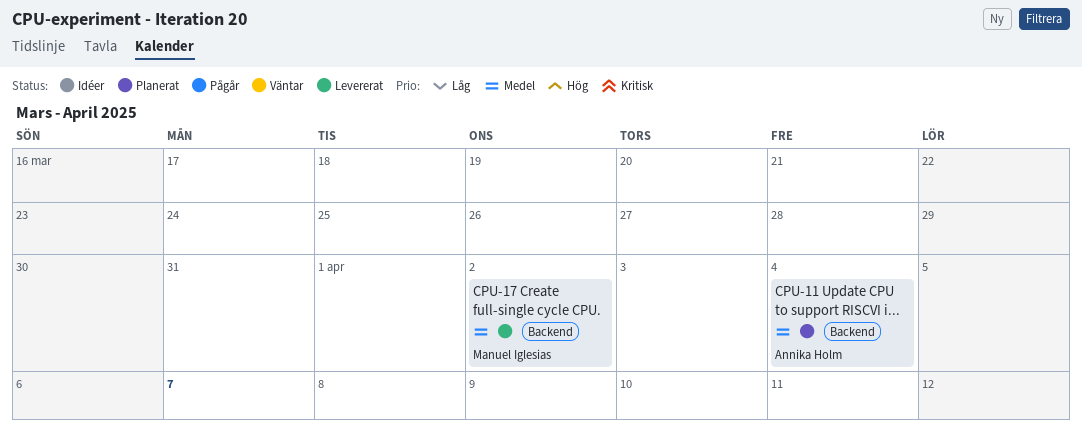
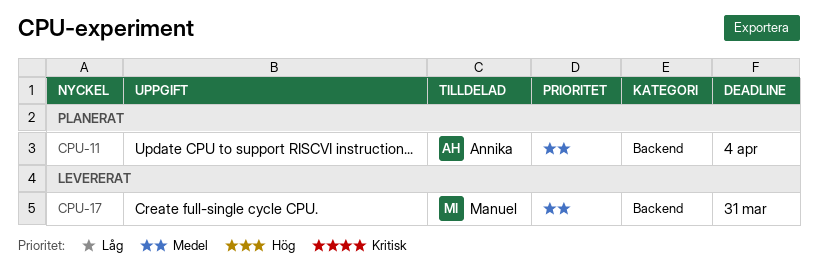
CPU-17, due: Apr 2 -> Mar 31

